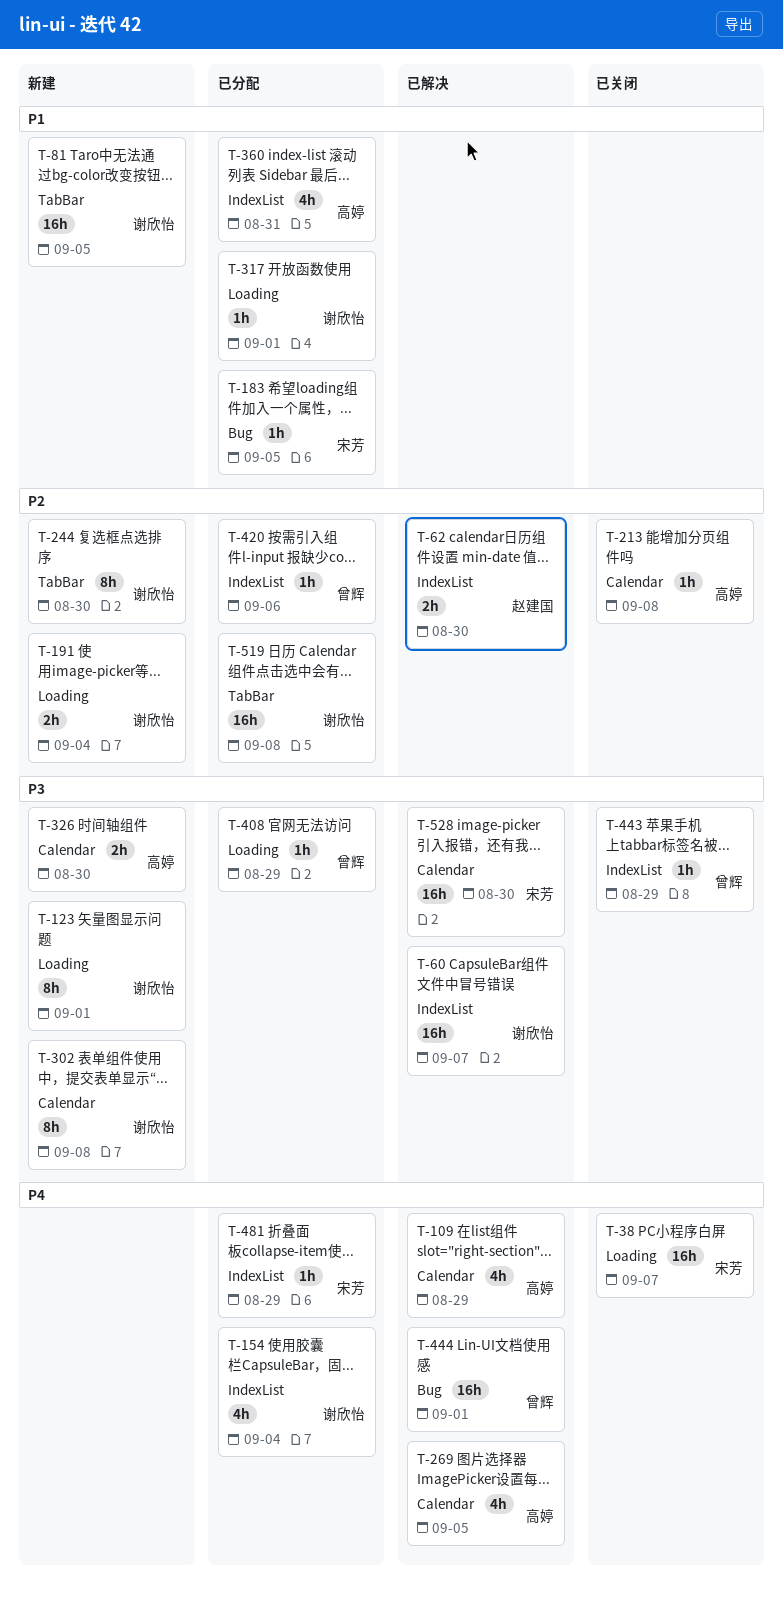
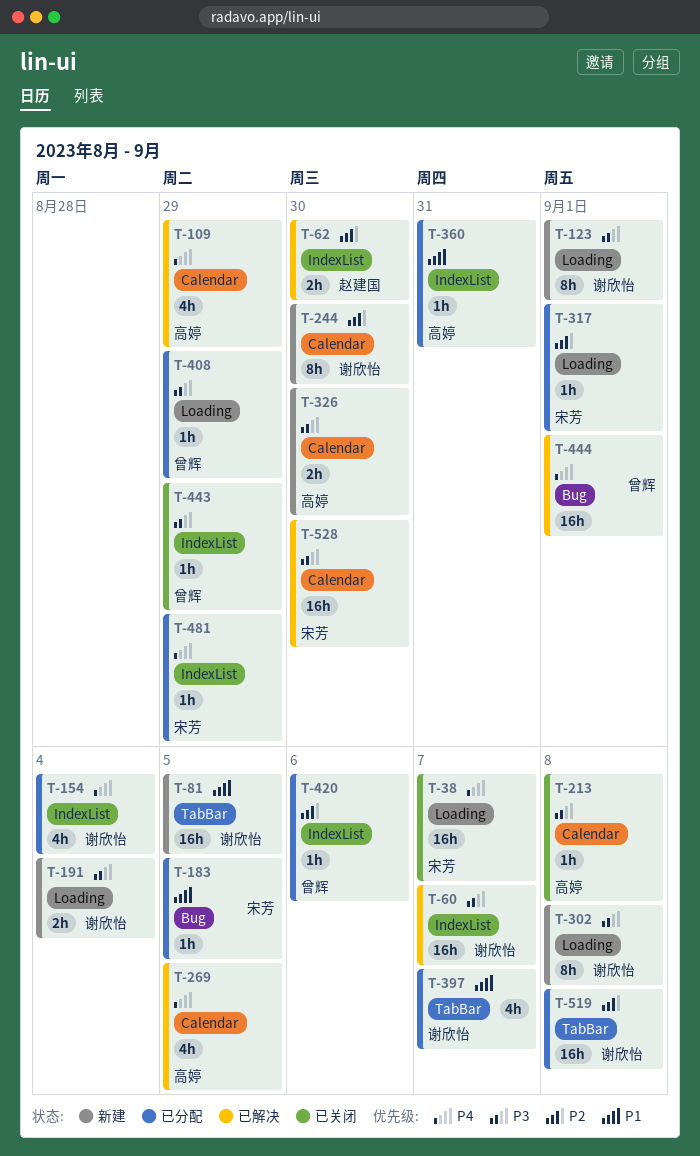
T-191, priority: P2 -> P3
T-213, priority: P2 -> P3
T-244, label: TabBar -> Calendar
T-302, label: Calendar -> Loading
T-317, owner: 谢欣怡 -> 宋芳
T-317, priority: P1 -> P2
T-360, estimate: 4h -> 1h
T-397: none -> present

